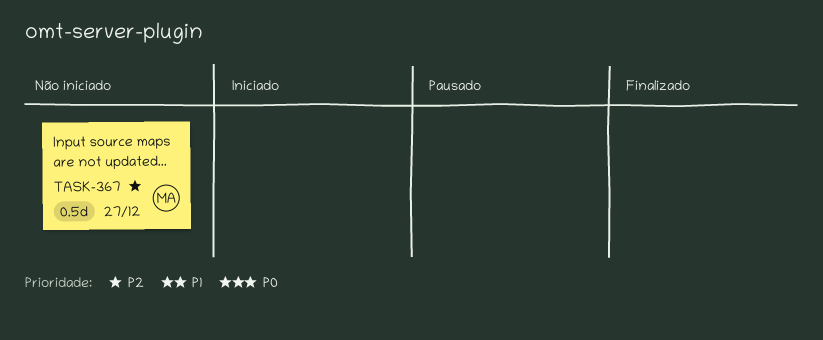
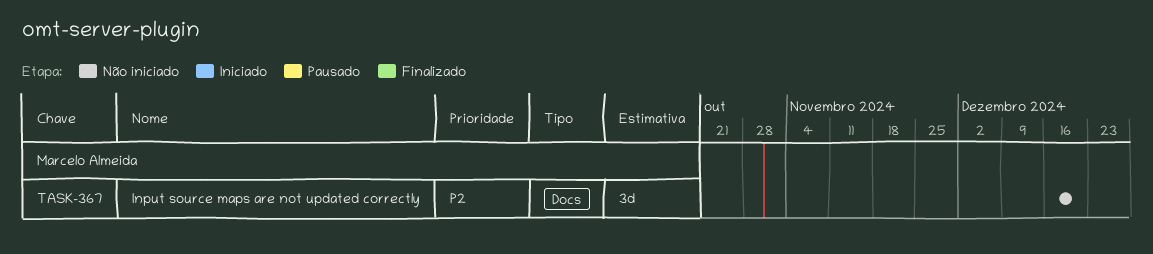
TASK-367, estimate: 0.5d -> 3d
TASK-367, due: Dec 27 -> Dec 20

